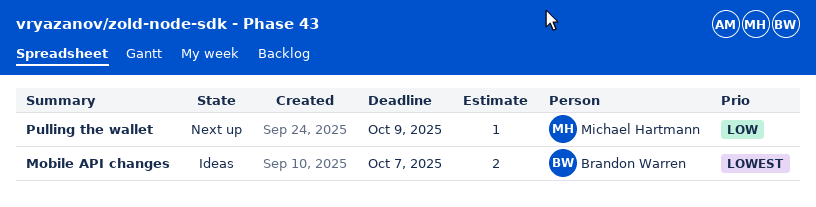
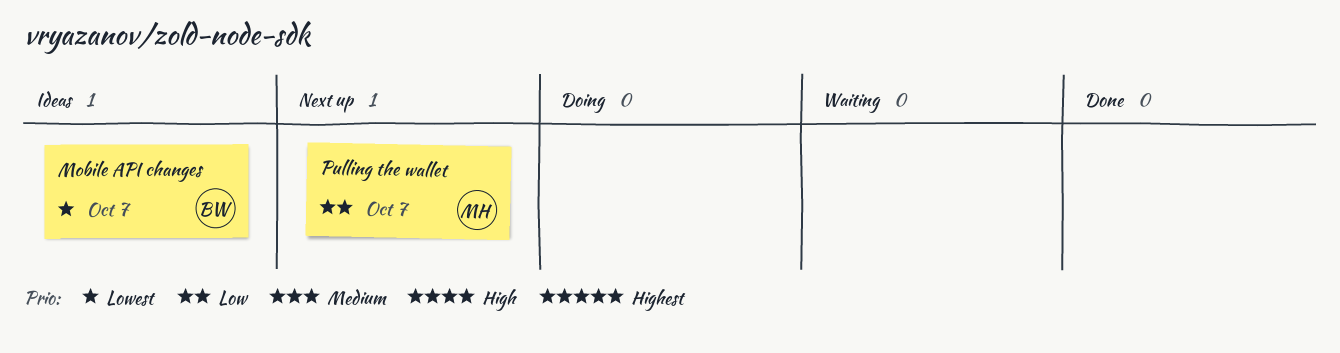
Pulling the wallet, due: Oct 9 -> Oct 7

